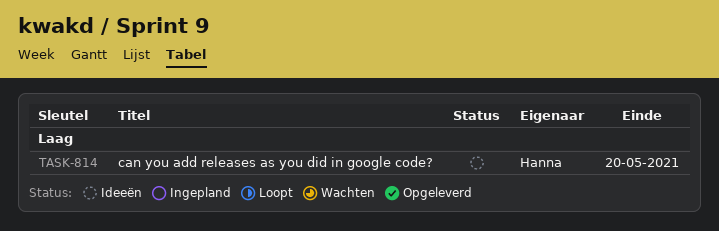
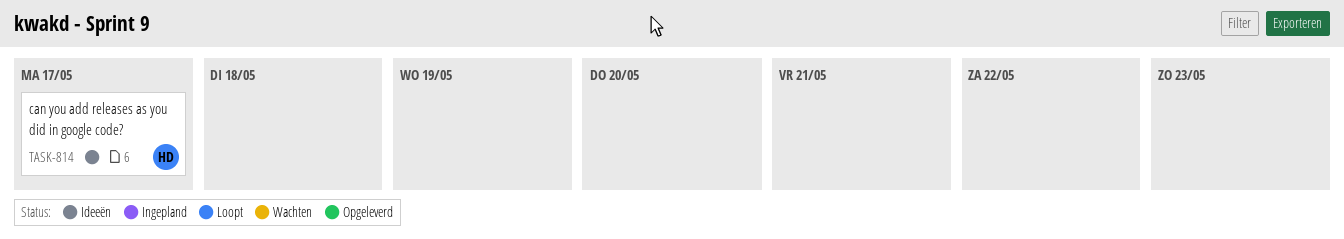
TASK-814, due: May 20 -> May 17

